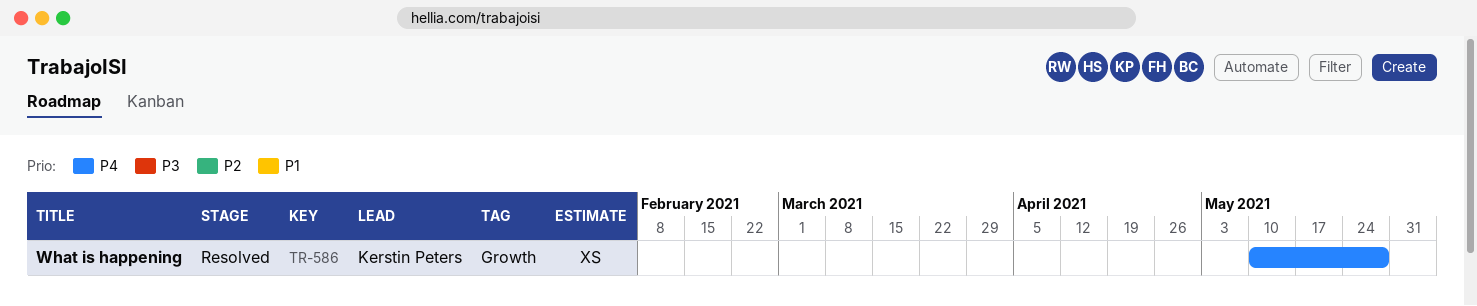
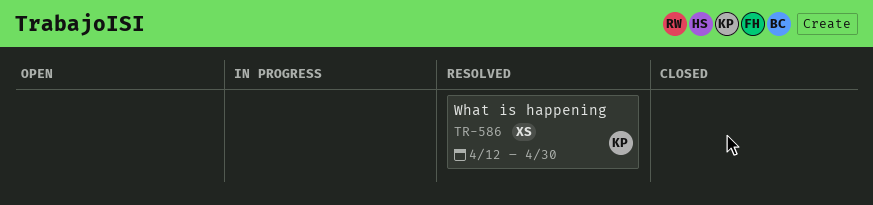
TR-586, start: May 10 -> Apr 12
TR-586, due: May 28 -> Apr 30

